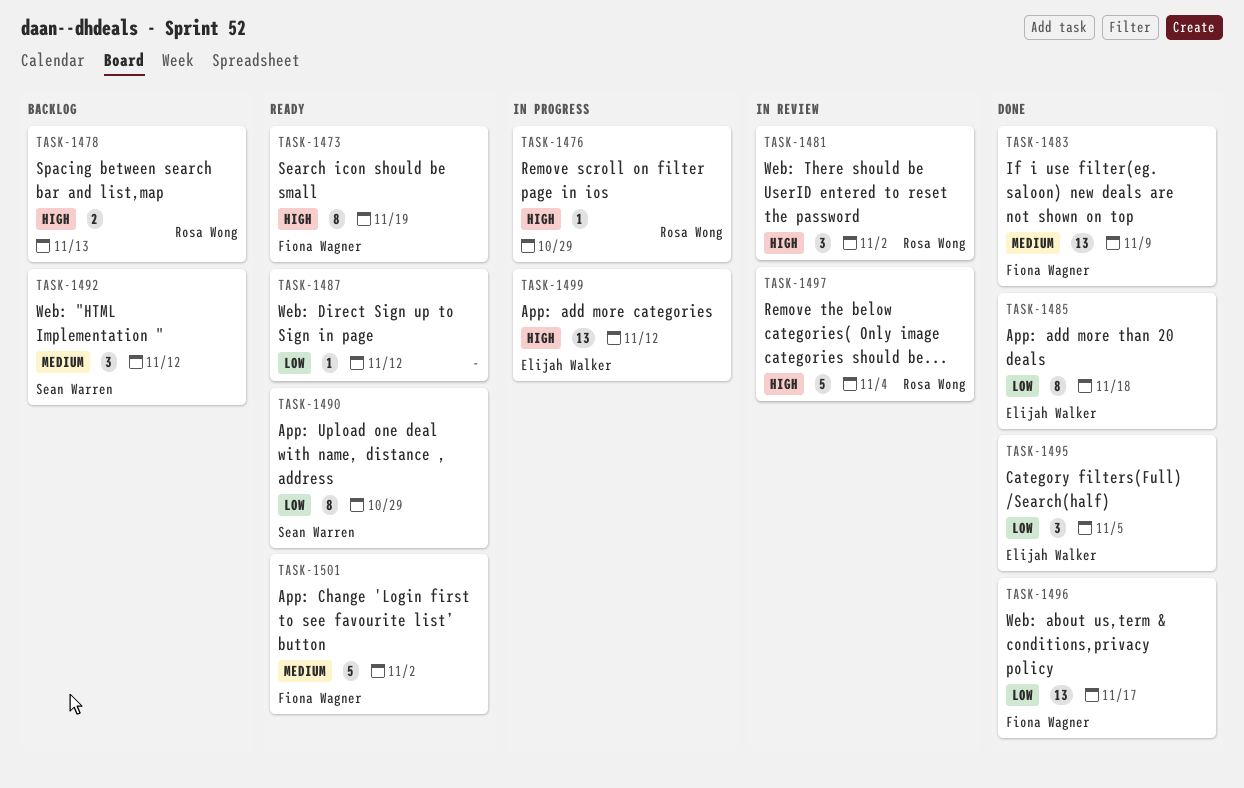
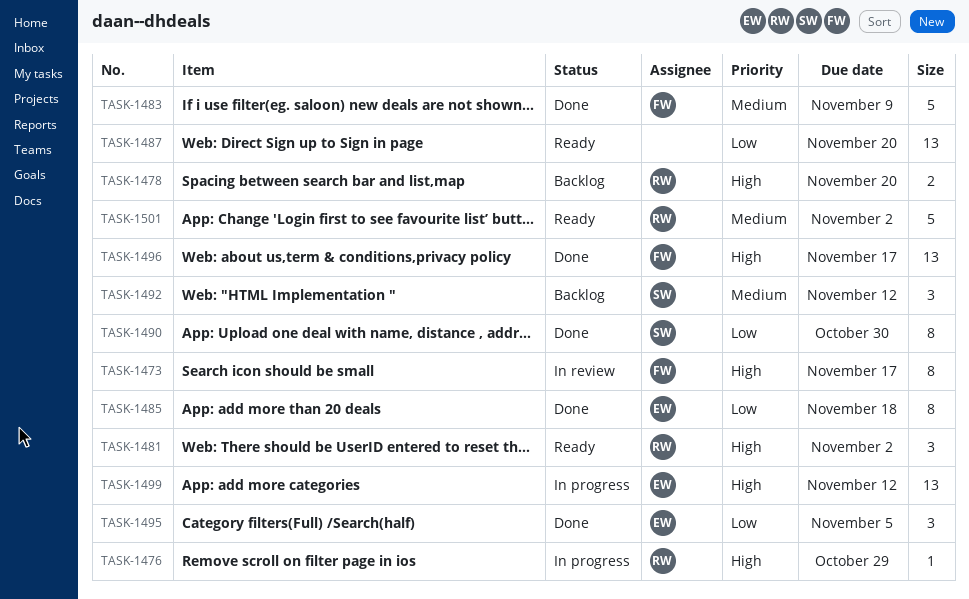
TASK-1473, status: Ready -> In review
TASK-1473, due: Nov 19 -> Nov 17
TASK-1478, due: Nov 13 -> Nov 20
TASK-1481, status: In review -> Ready
TASK-1483, estimate: 13 -> 5
TASK-1487, estimate: 1 -> 13
TASK-1487, due: Nov 12 -> Nov 20
TASK-1490, status: Ready -> Done
TASK-1490, due: Oct 29 -> Oct 30
TASK-1496, priority: Low -> High
TASK-1497: present -> none
TASK-1501, owner: Fiona Wagner -> Rosa Wong

